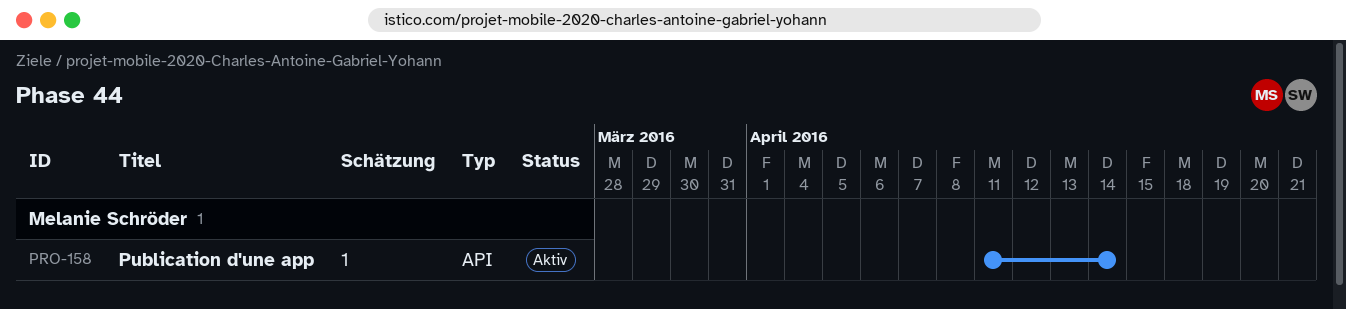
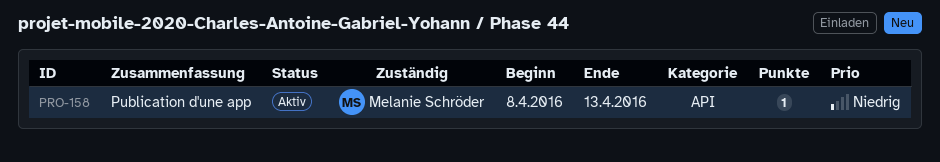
PRO-158, start: Apr 11 -> Apr 8
PRO-158, due: Apr 14 -> Apr 13

